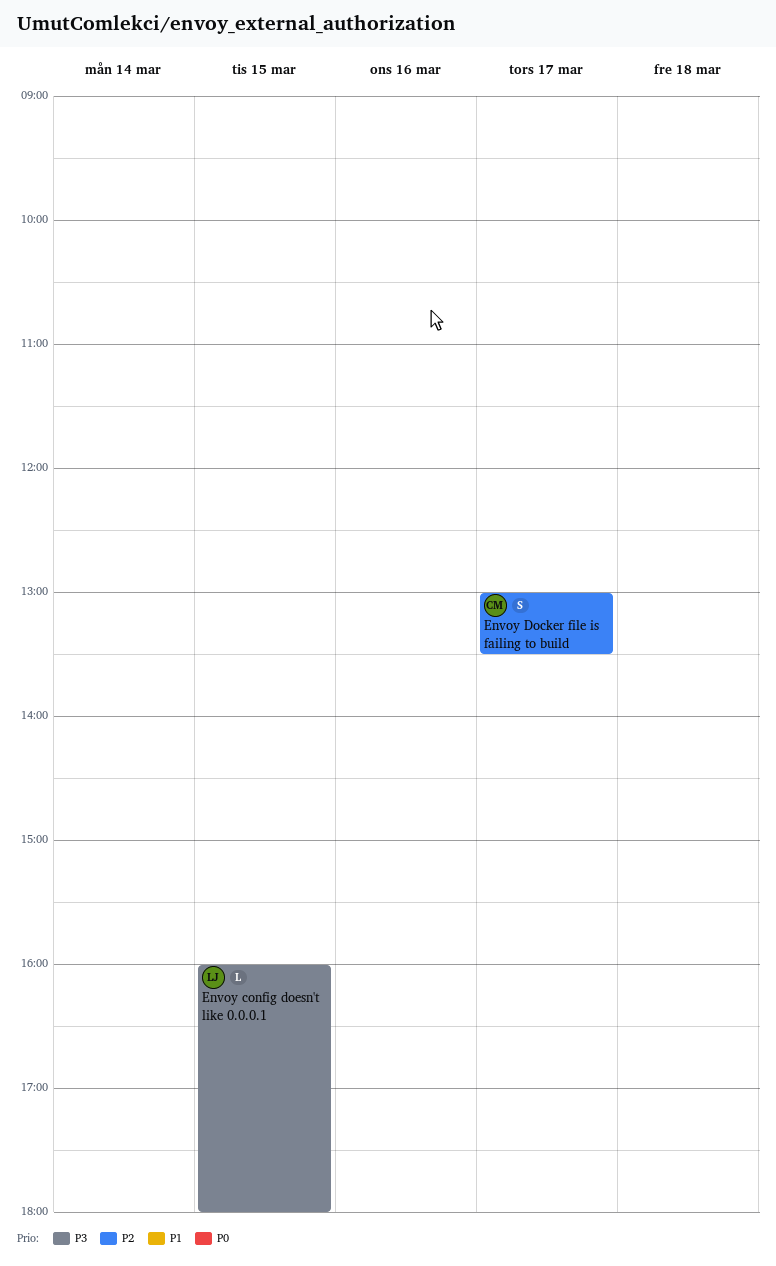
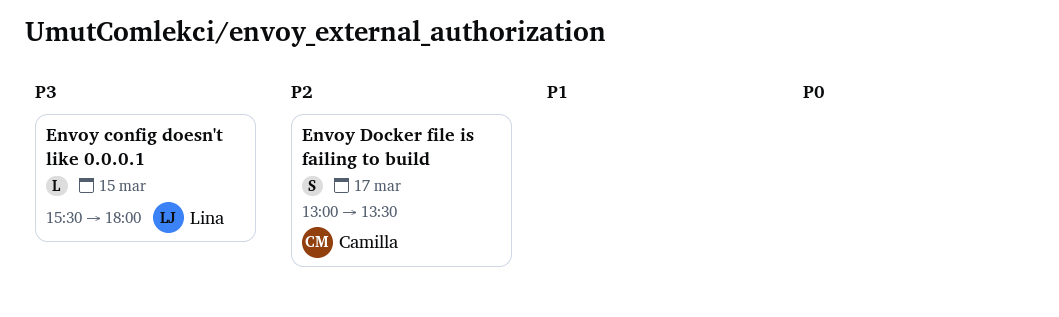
Envoy config doesn't like 0.0.0.1, begins: 16:00 -> 15:30

